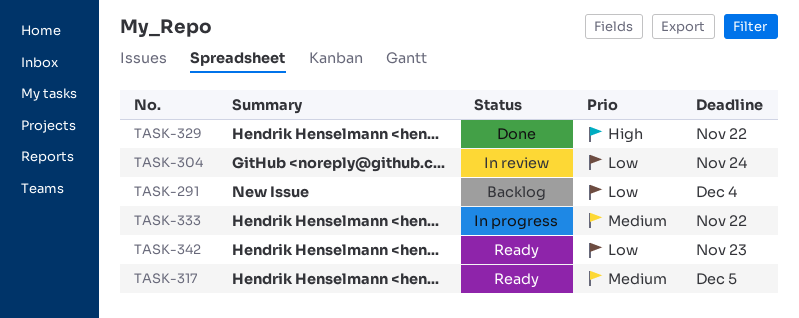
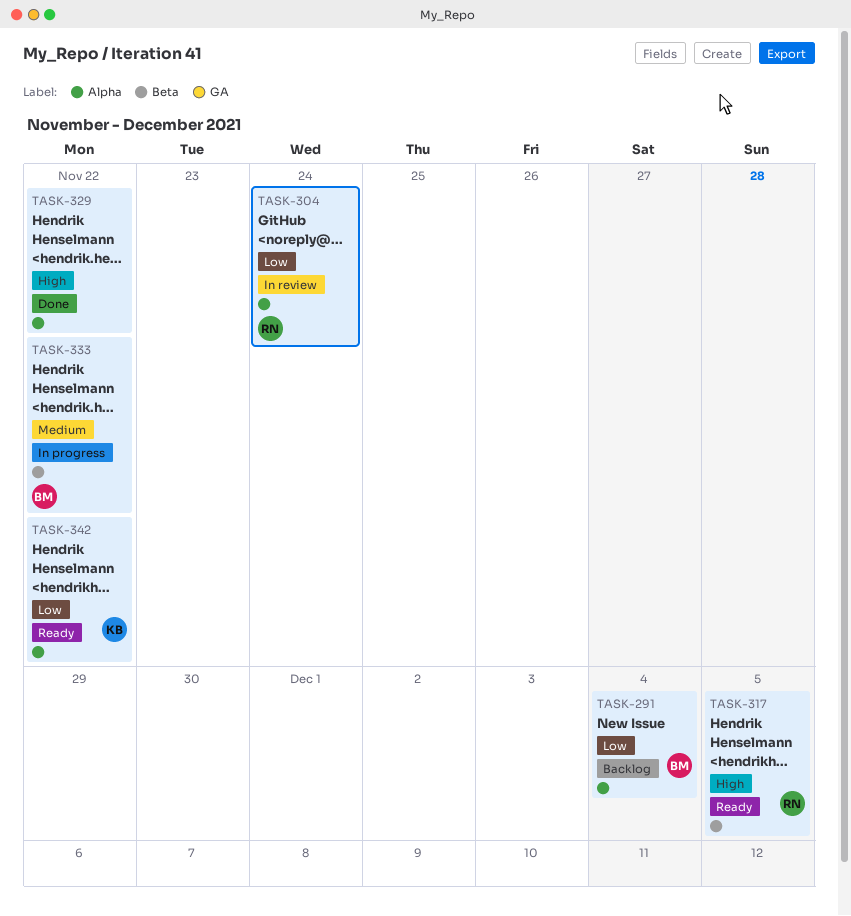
TASK-317, priority: Medium -> High
TASK-342, due: Nov 23 -> Nov 22

